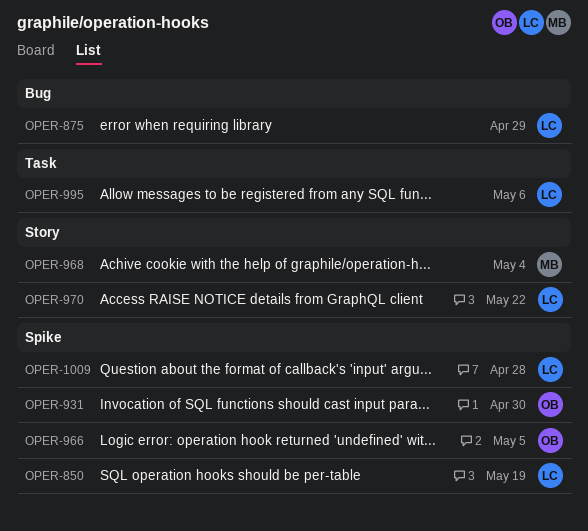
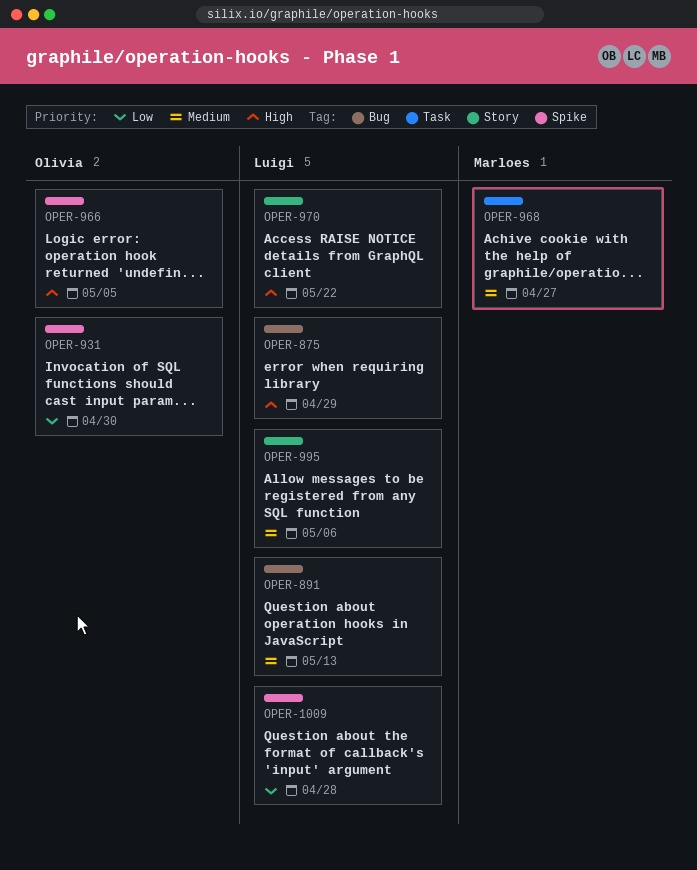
OPER-850: present -> none
OPER-891: none -> present
OPER-968, label: Story -> Task
OPER-968, due: May 4 -> Apr 27
OPER-995, label: Task -> Story

